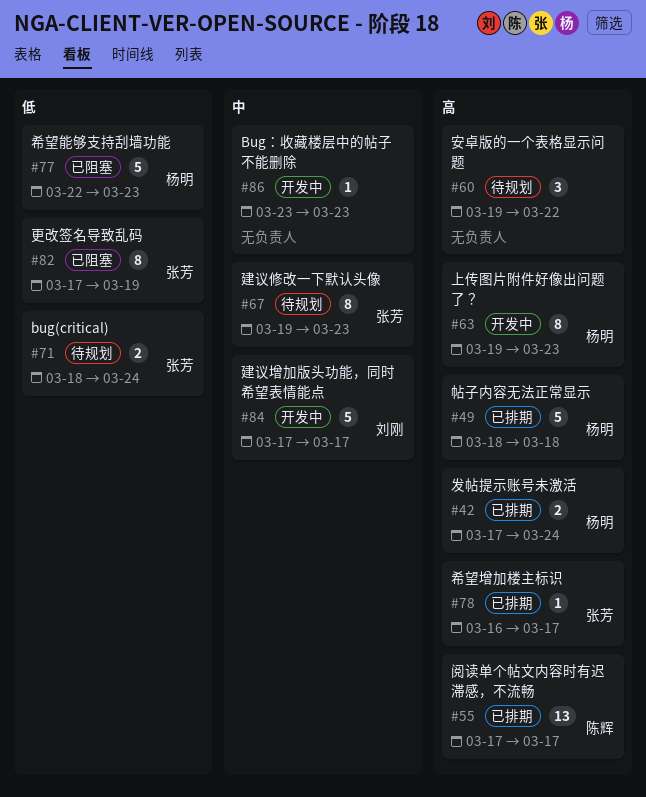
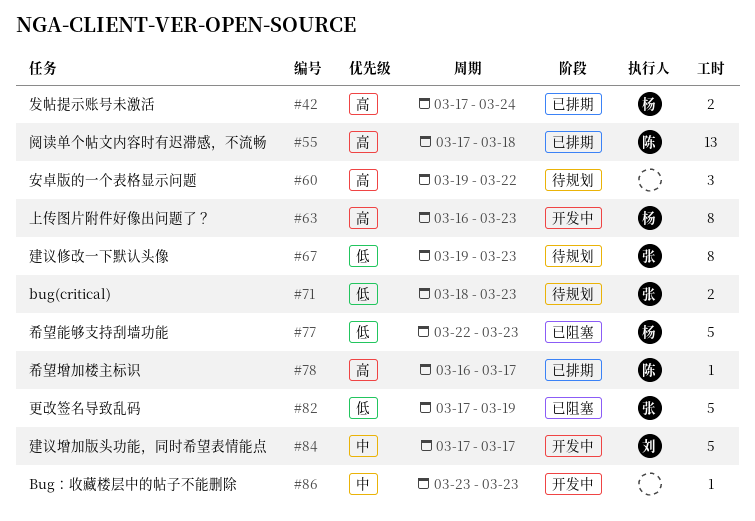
#49: present -> none
#55, due: Mar 17 -> Mar 18
#63, start: Mar 19 -> Mar 16
#67, priority: 中 -> 低
#71, due: Mar 24 -> Mar 23
#78, owner: 张芳 -> 陈辉
#82, estimate: 8 -> 5

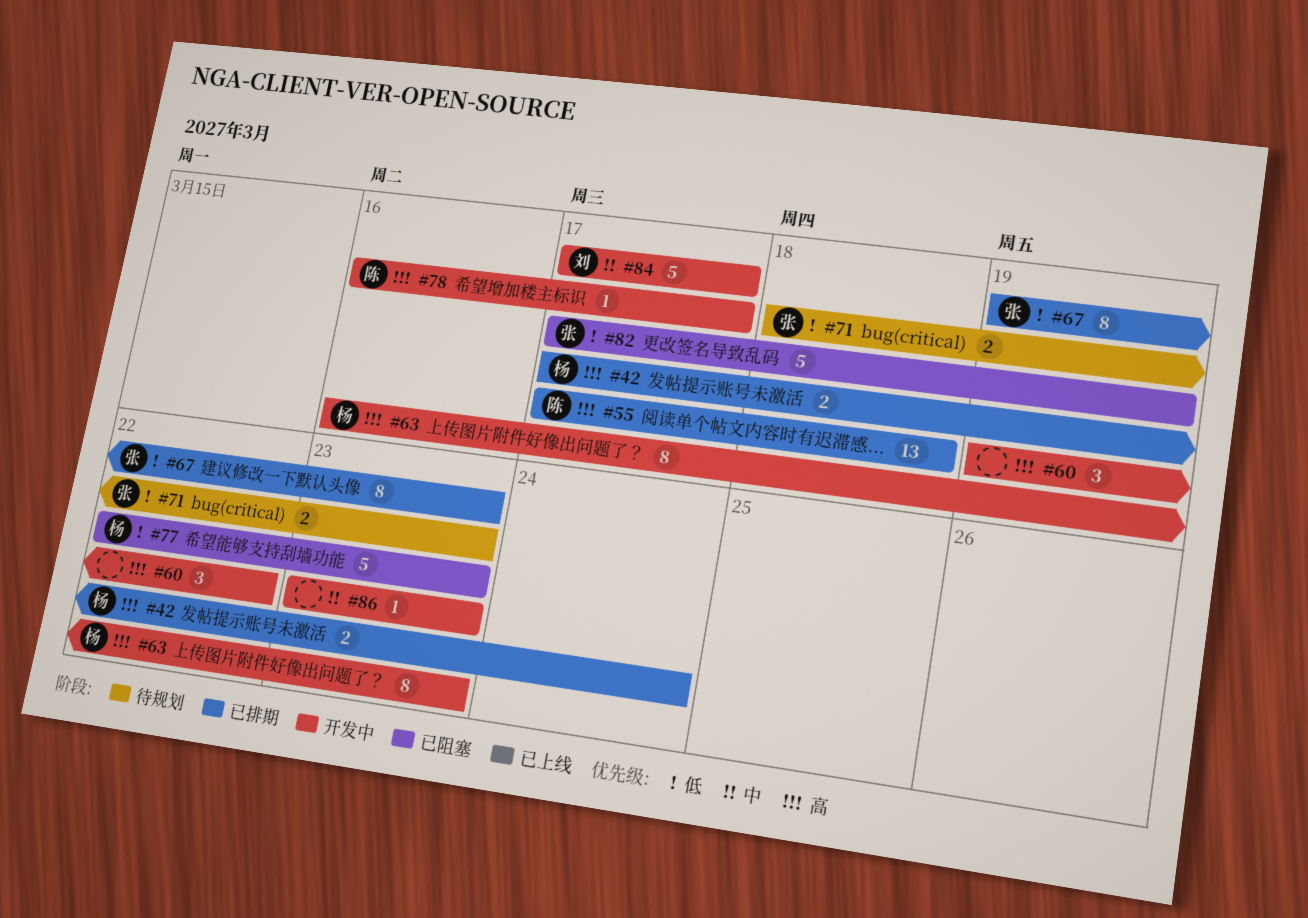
#60, status: 待规划 -> 开发中
#67, status: 待规划 -> 已排期
#78, status: 已排期 -> 开发中

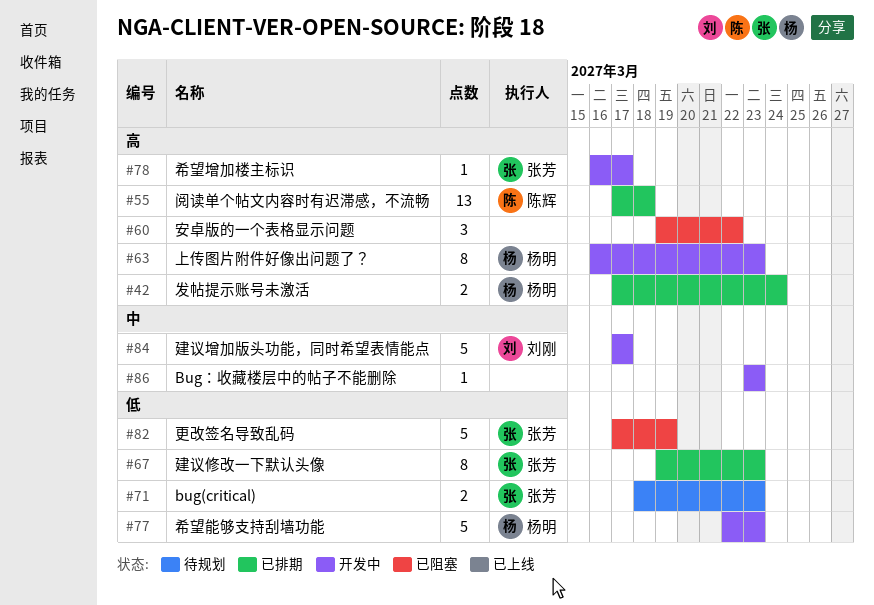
#60, status: 开发中 -> 已阻塞
#77, status: 已阻塞 -> 开发中
#78, owner: 陈辉 -> 张芳

